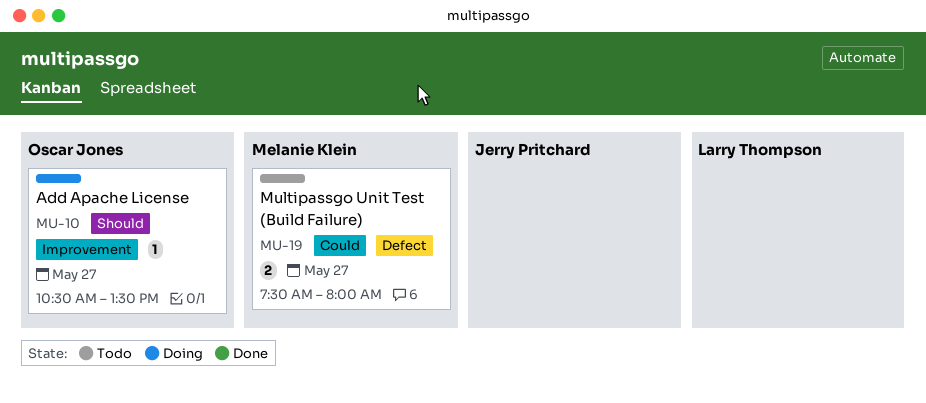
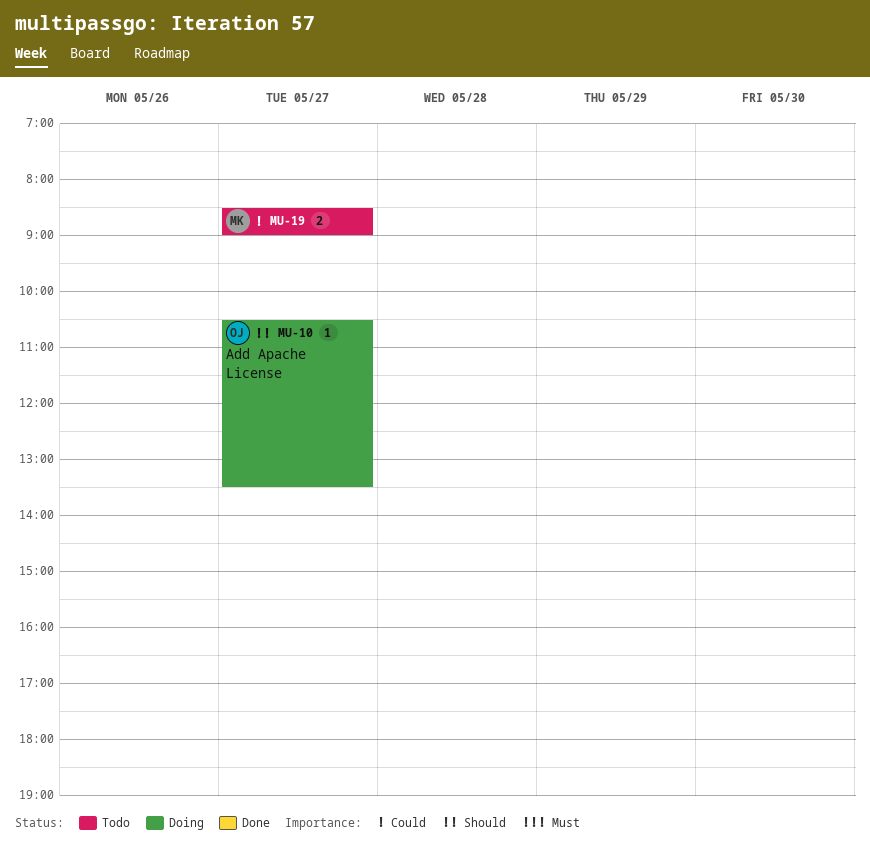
MU-19, begins: 07:30 -> 08:30
MU-19, ends: 08:00 -> 09:00

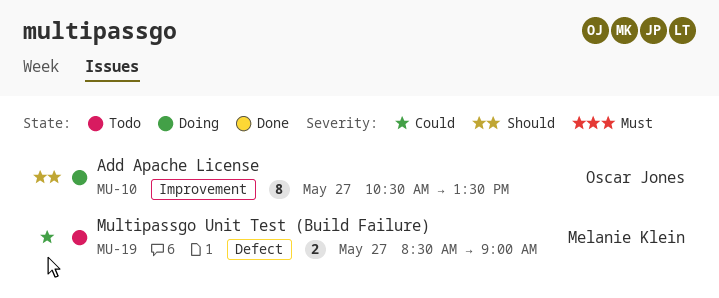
MU-10, estimate: 1 -> 8

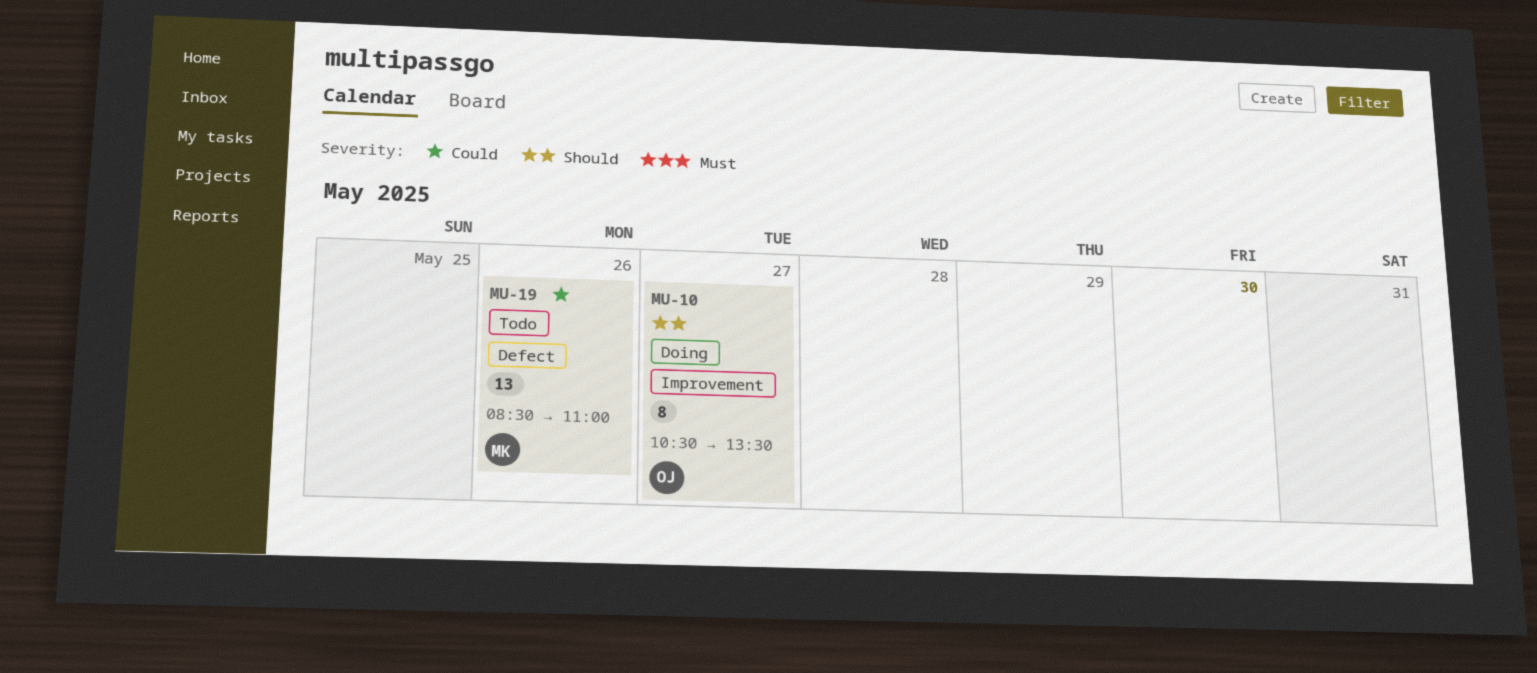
MU-19, estimate: 2 -> 13
MU-19, day: May 27 -> May 26
MU-19, ends: 09:00 -> 11:00

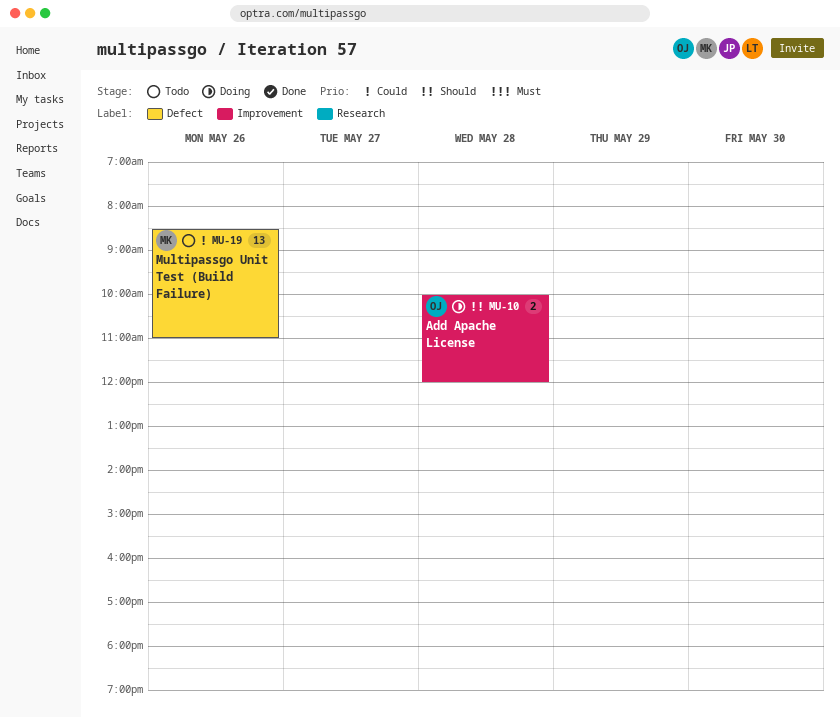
MU-10, estimate: 8 -> 2
MU-10, day: May 27 -> May 28
MU-10, begins: 10:30 -> 10:00
MU-10, ends: 13:30 -> 12:00

